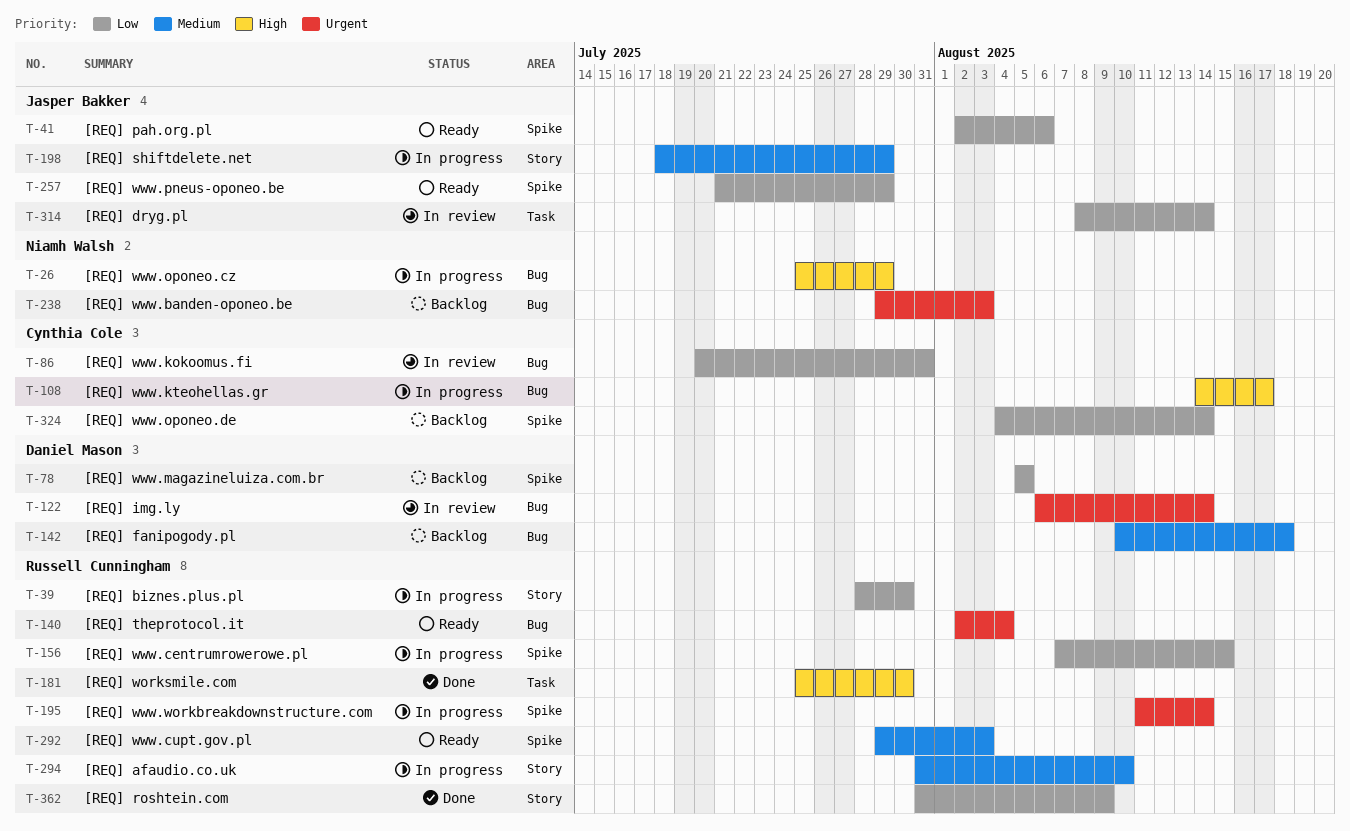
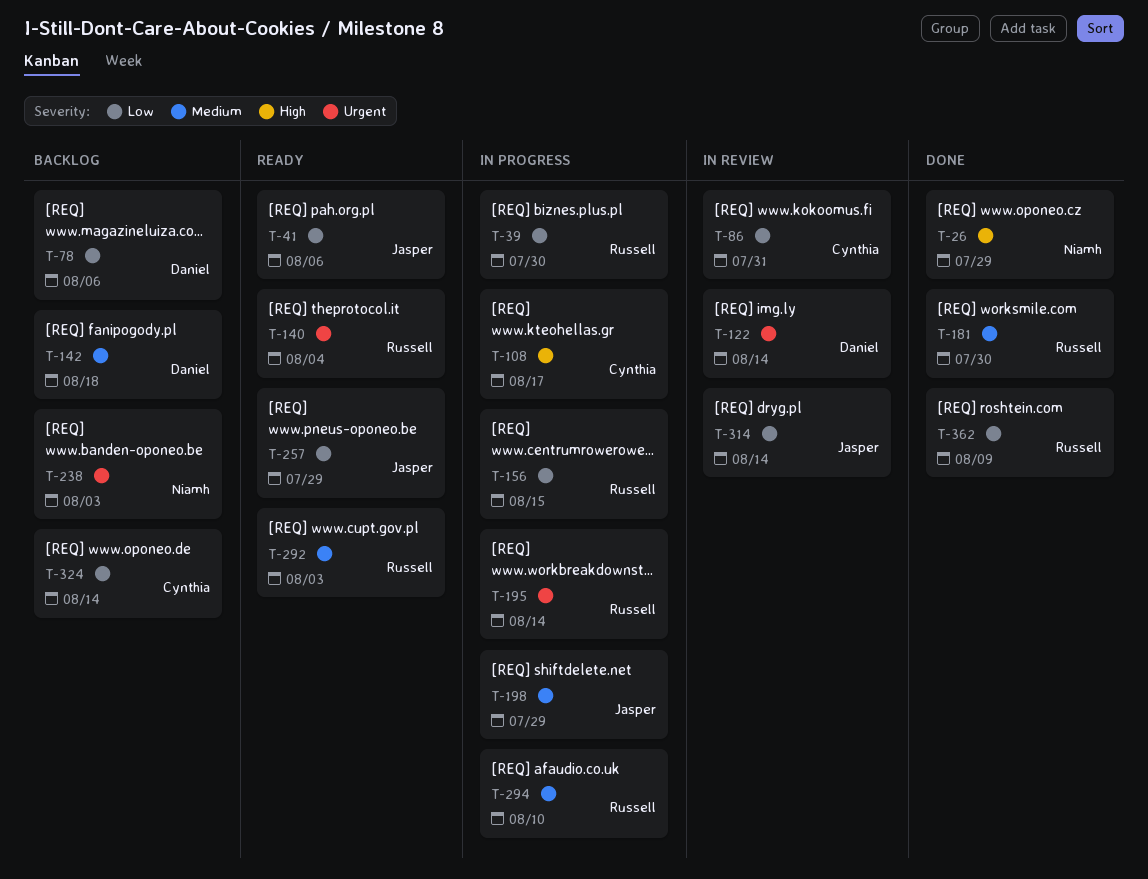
T-26, status: In progress -> Done
T-78, due: Aug 5 -> Aug 6
T-181, priority: High -> Medium

